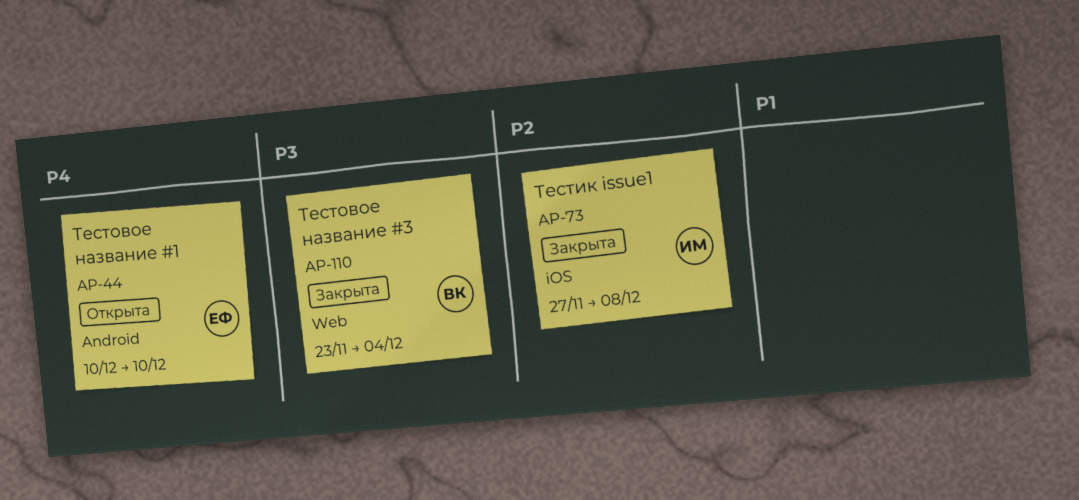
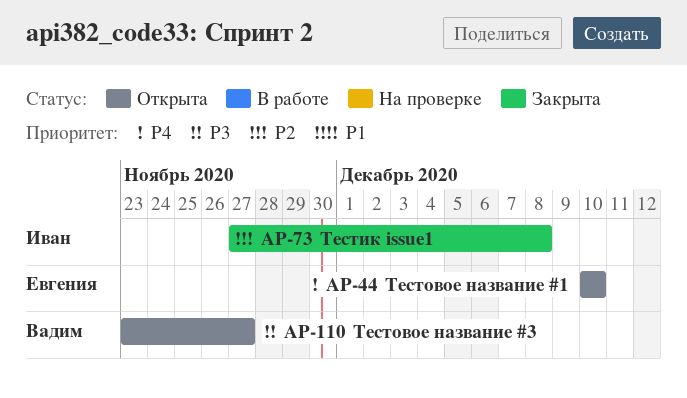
AP-110, status: Закрыта -> Открыта
AP-110, due: Dec 4 -> Nov 27

